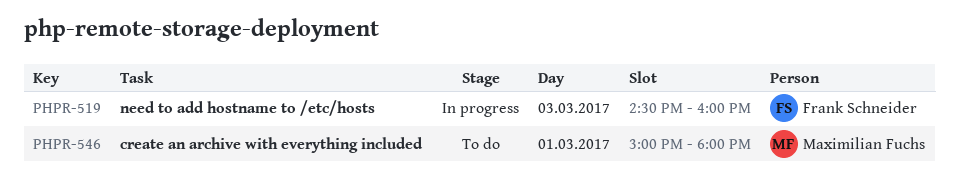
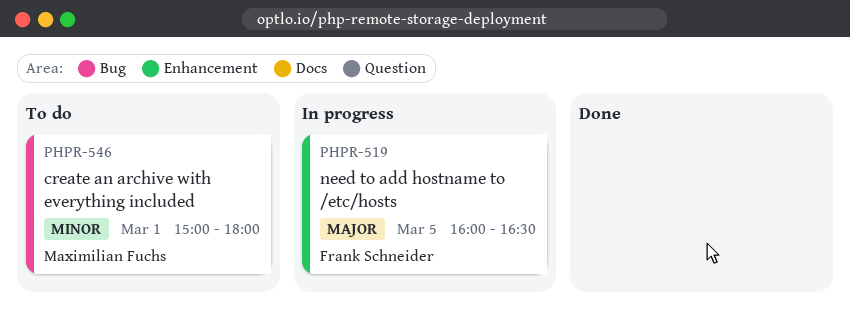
PHPR-519, day: Mar 3 -> Mar 5
PHPR-519, begins: 14:30 -> 16:00
PHPR-519, ends: 16:00 -> 16:30

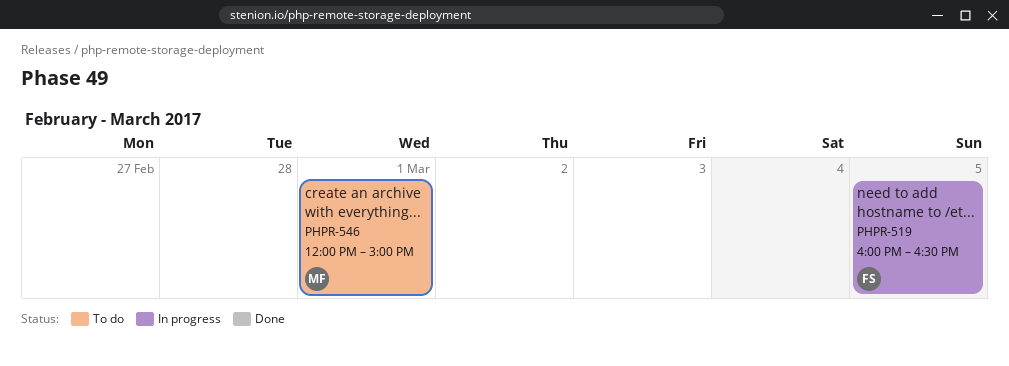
PHPR-546, begins: 15:00 -> 12:00
PHPR-546, ends: 18:00 -> 15:00

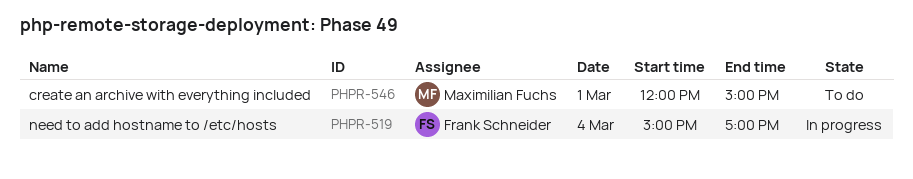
PHPR-519, day: Mar 5 -> Mar 4
PHPR-519, begins: 16:00 -> 15:00
PHPR-519, ends: 16:30 -> 17:00

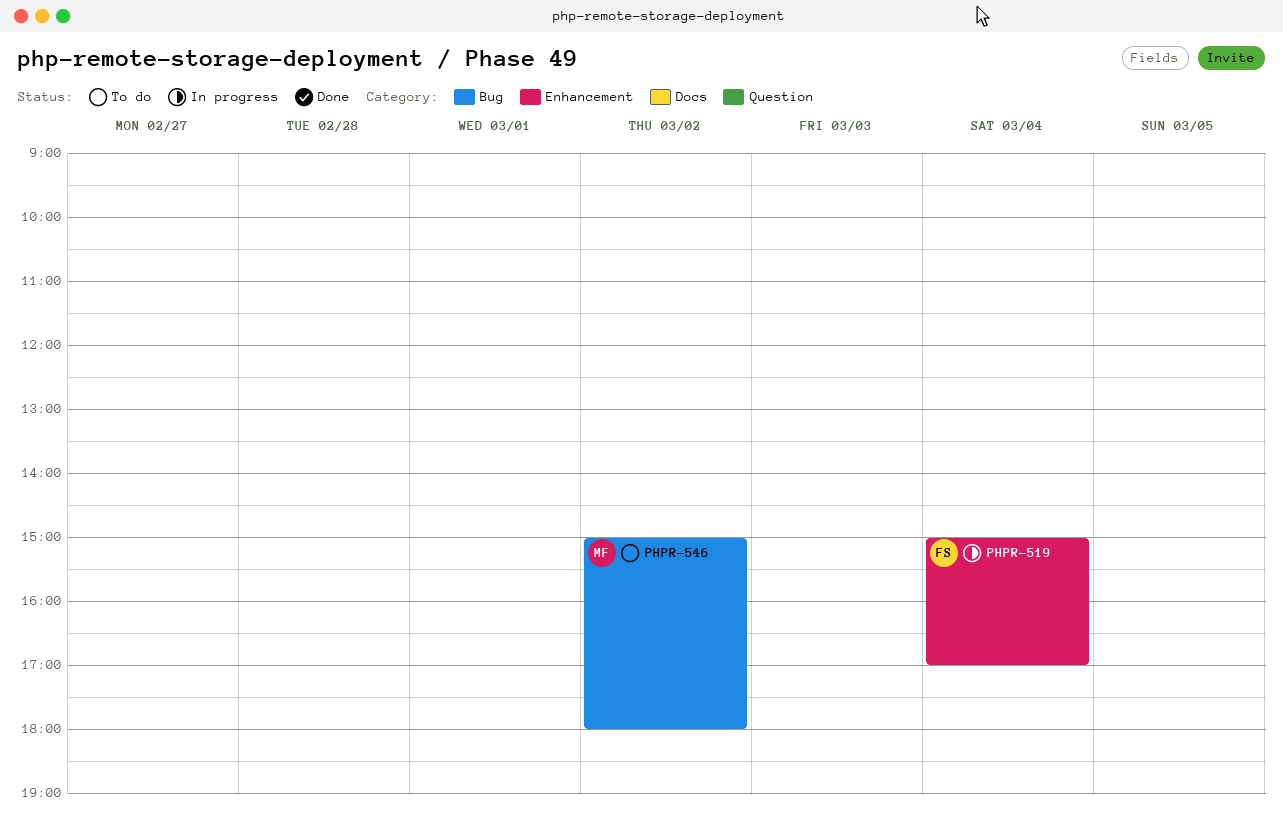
PHPR-546, day: Mar 1 -> Mar 2
PHPR-546, begins: 12:00 -> 15:00
PHPR-546, ends: 15:00 -> 18:00

